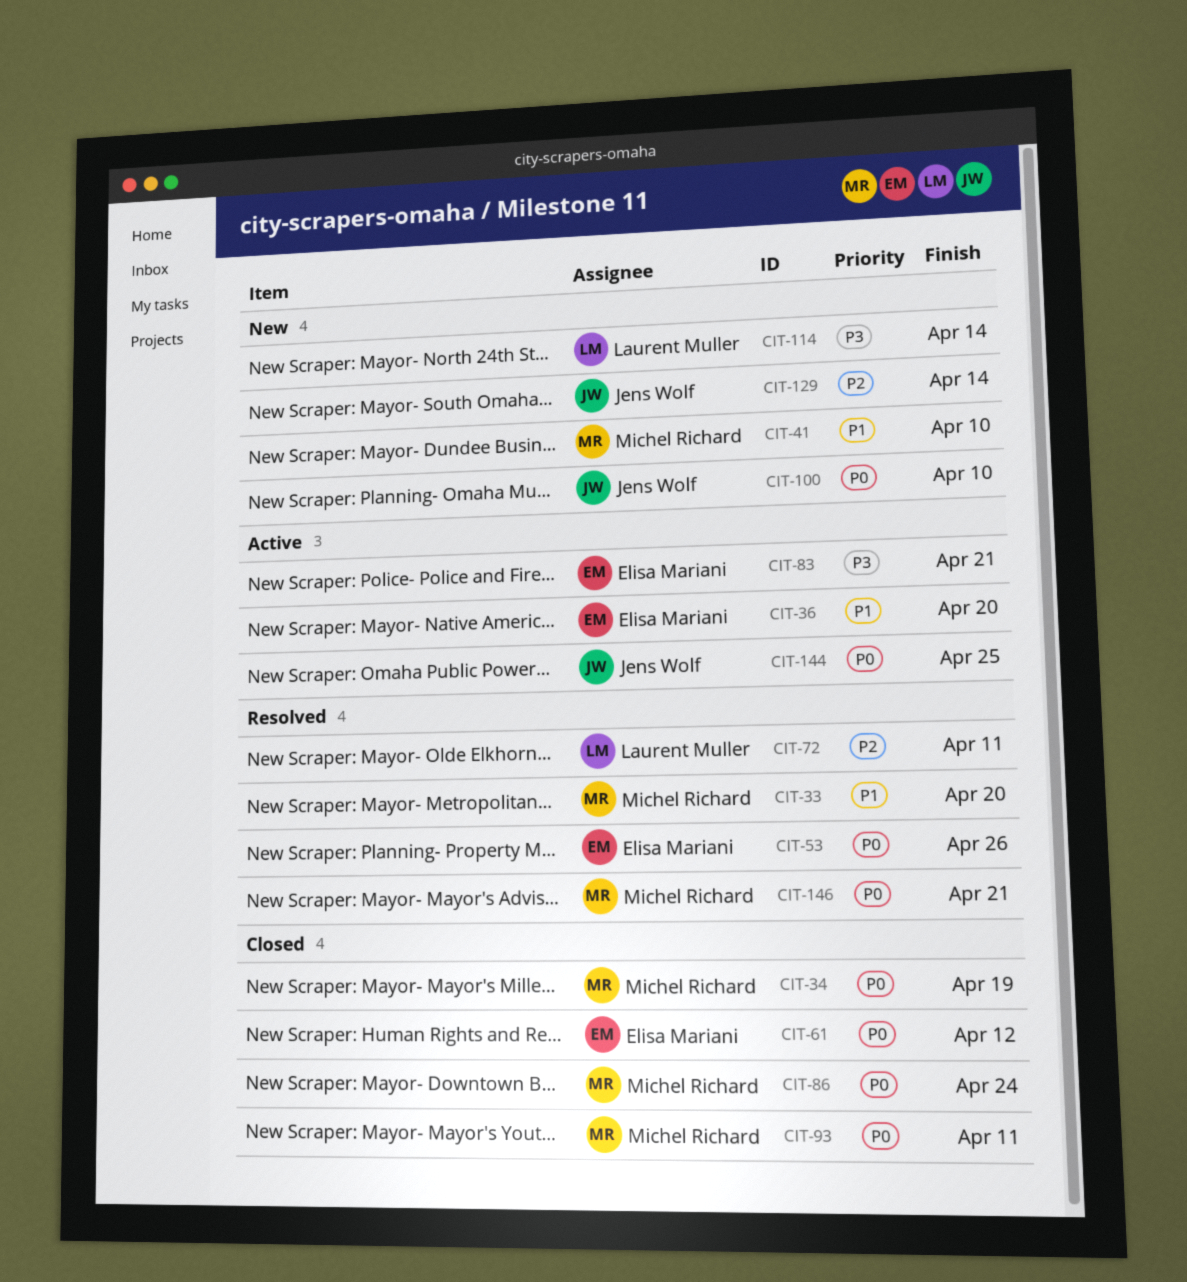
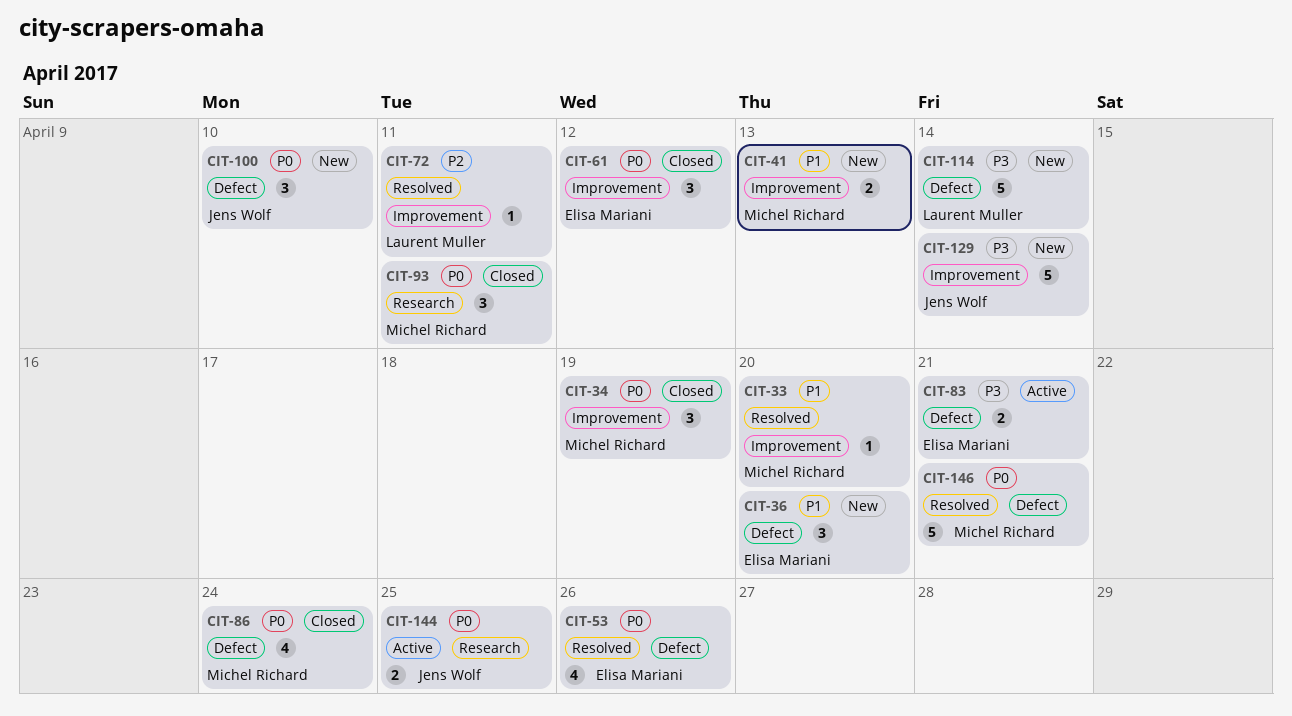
CIT-36, status: Active -> New
CIT-41, due: Apr 10 -> Apr 13
CIT-129, priority: P2 -> P3

